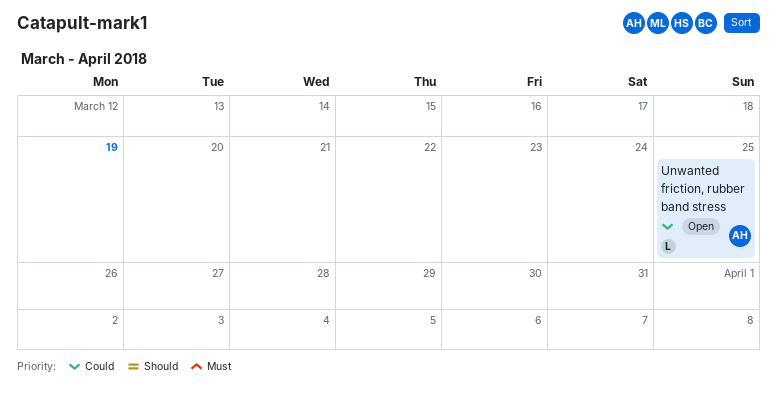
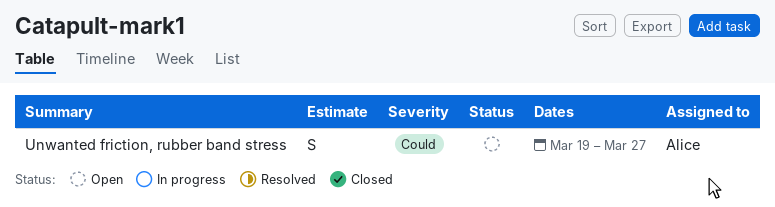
Unwanted friction, rubber band stress, estimate: L -> S
Unwanted friction, rubber band stress, due: Mar 25 -> Mar 27

